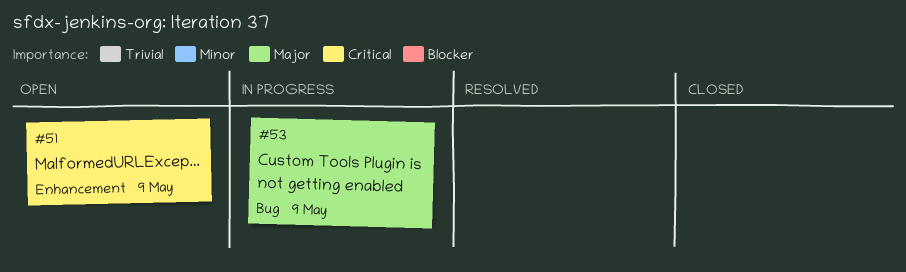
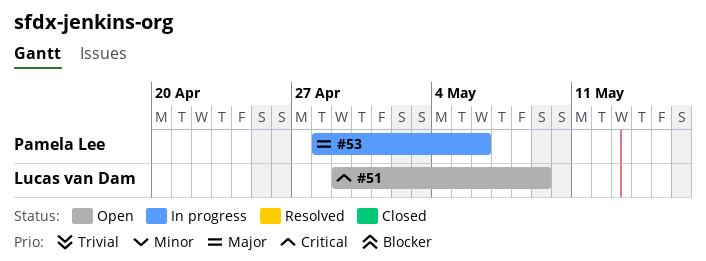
#53, due: May 9 -> May 6

